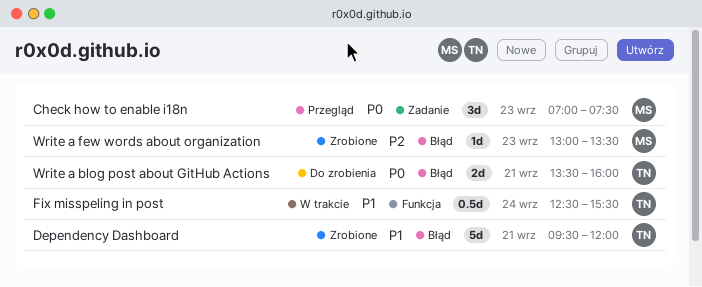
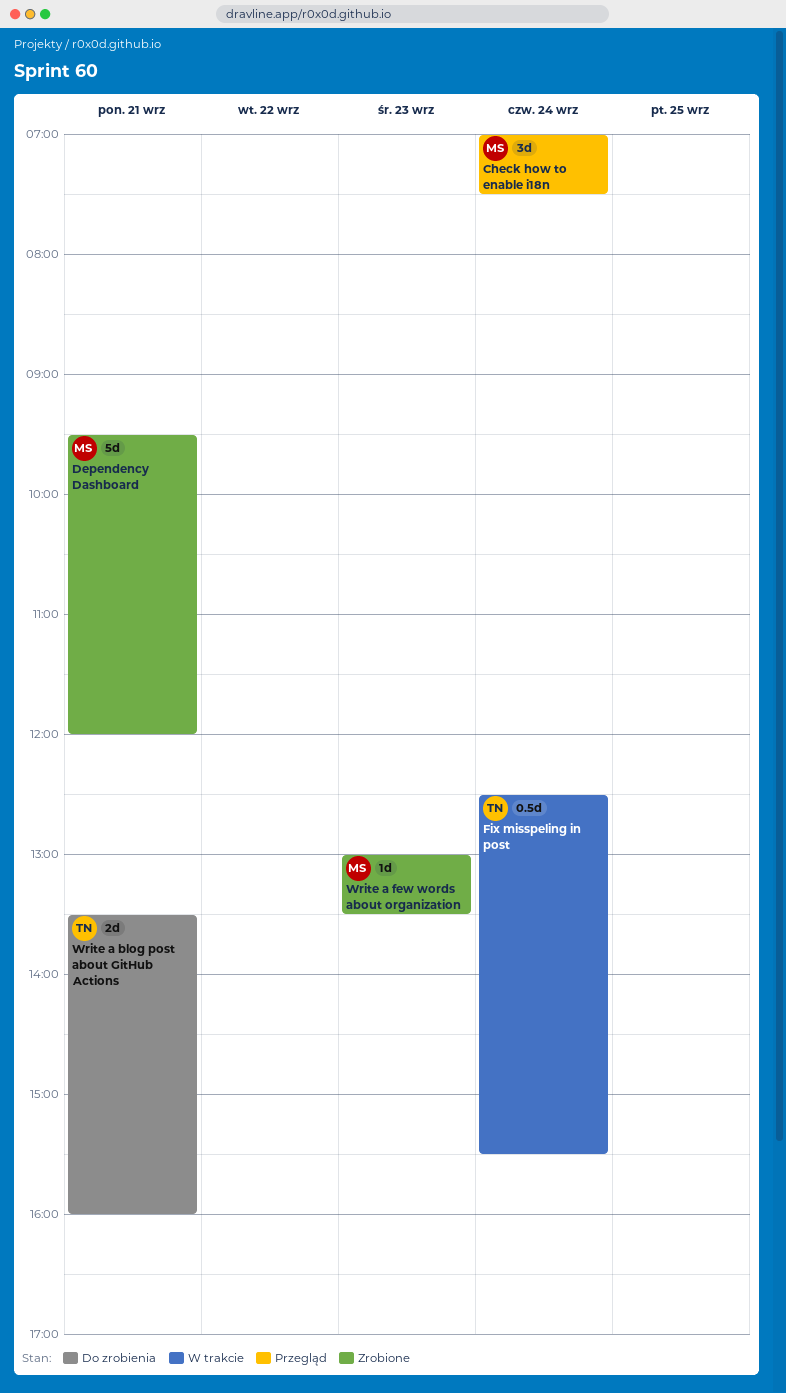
Check how to enable i18n, day: Sep 23 -> Sep 24
Dependency Dashboard, owner: TN -> MS

